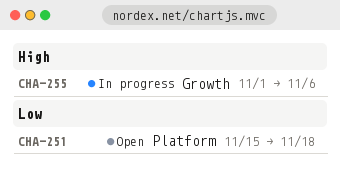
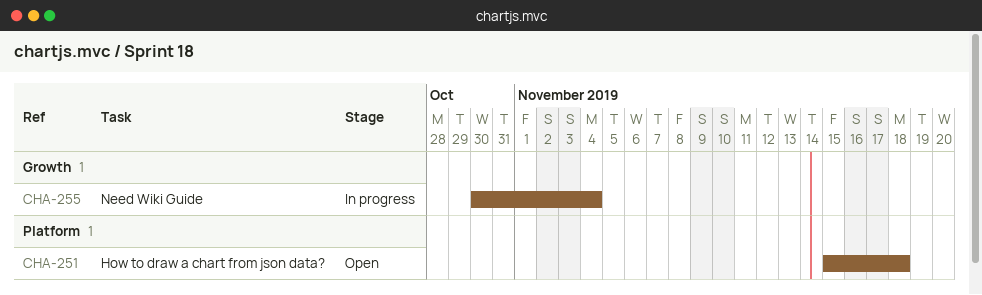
CHA-255, start: Nov 1 -> Oct 30
CHA-255, due: Nov 6 -> Nov 4

